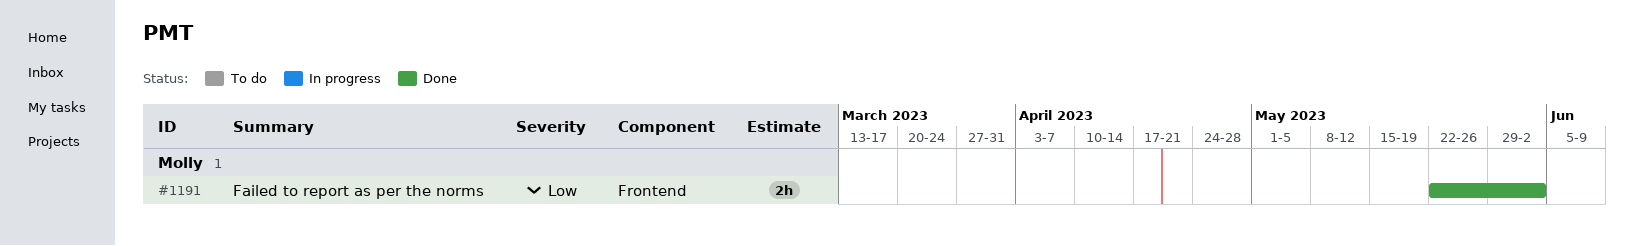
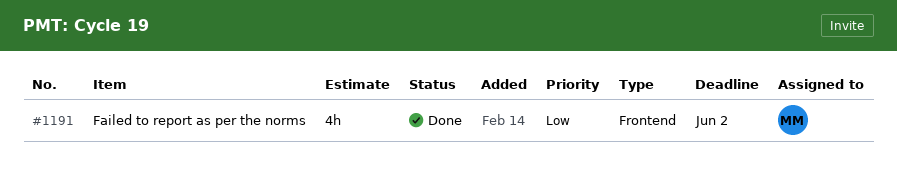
#1191, estimate: 2h -> 4h

